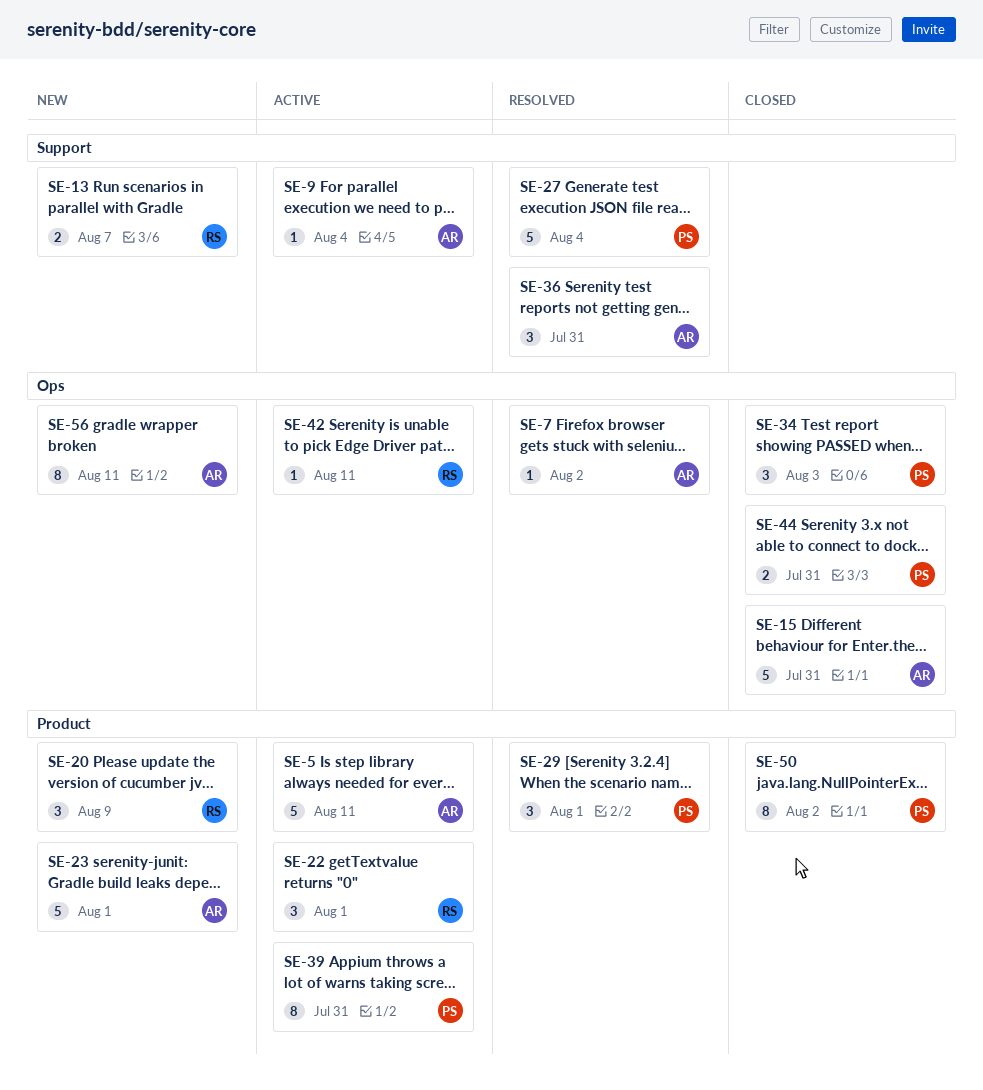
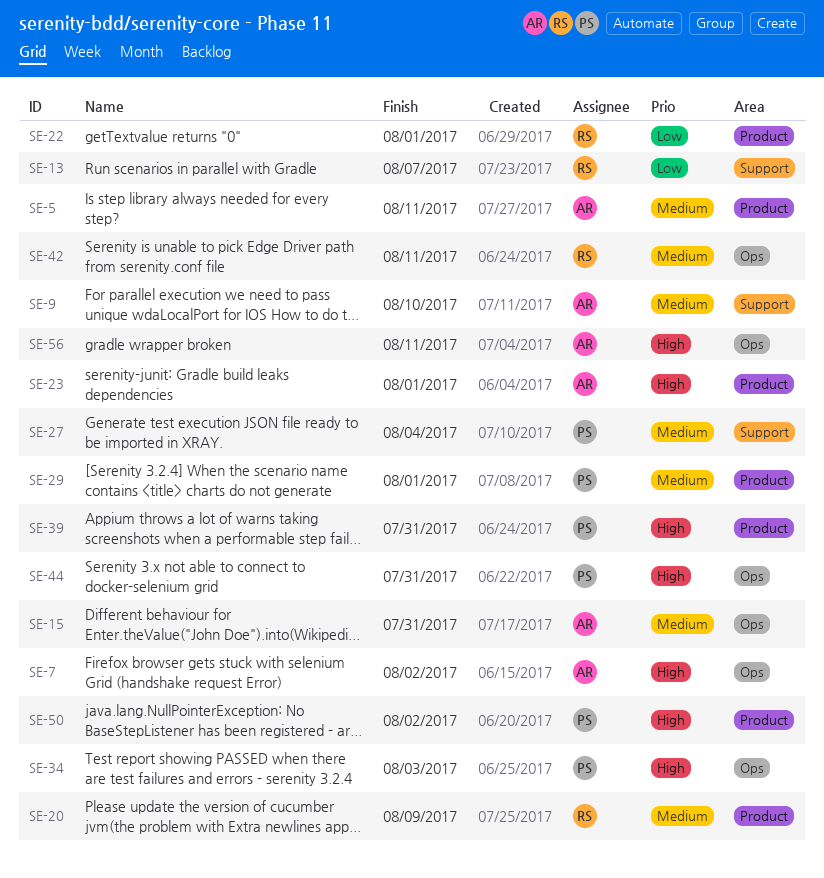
SE-9, due: Aug 4 -> Aug 10
SE-36: present -> none

